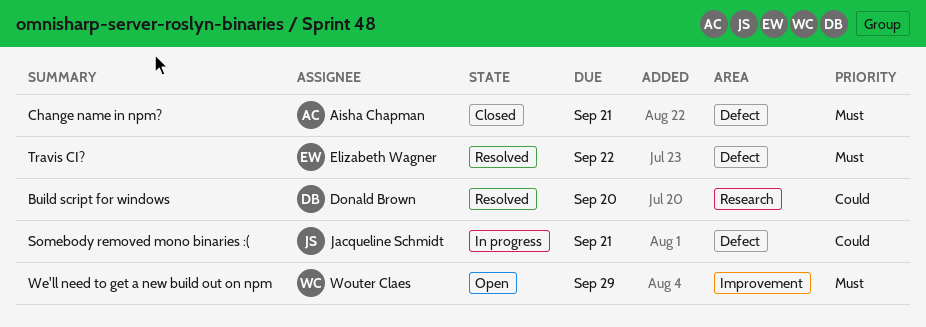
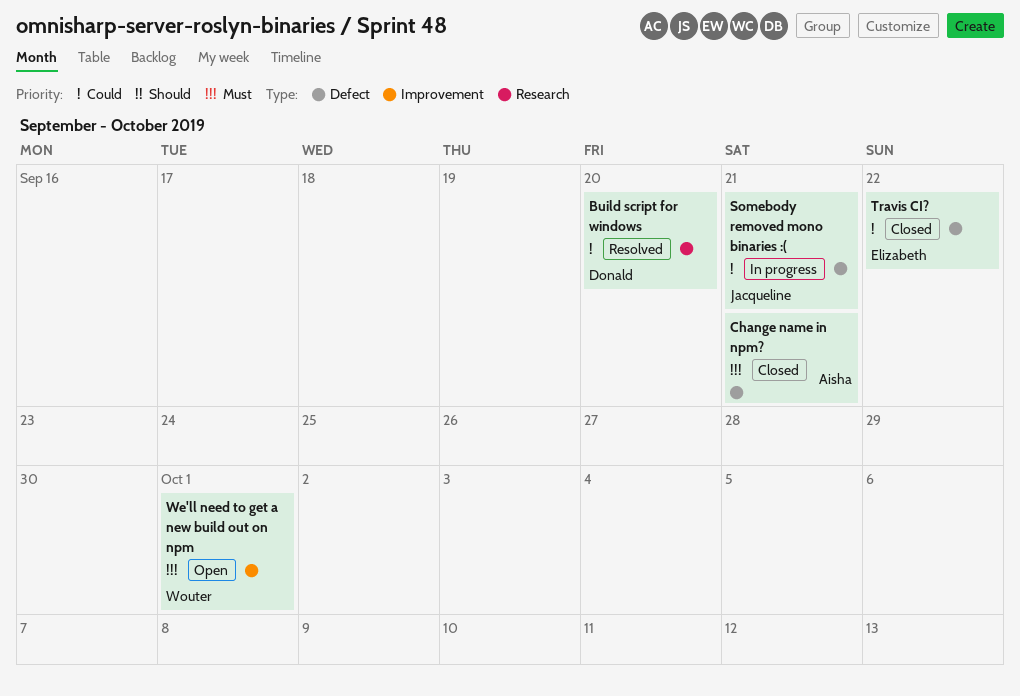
Travis CI?, status: Resolved -> Closed
Travis CI?, priority: Must -> Could
We'll need to get a new build out on npm, due: Sep 29 -> Oct 1

